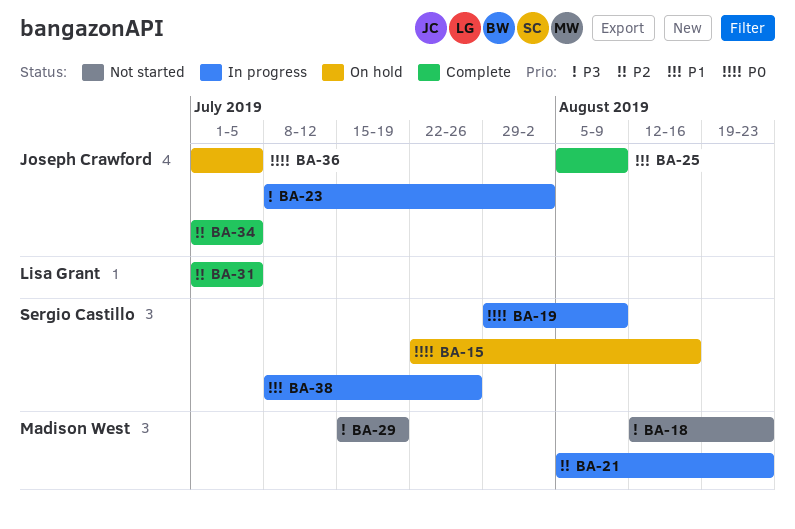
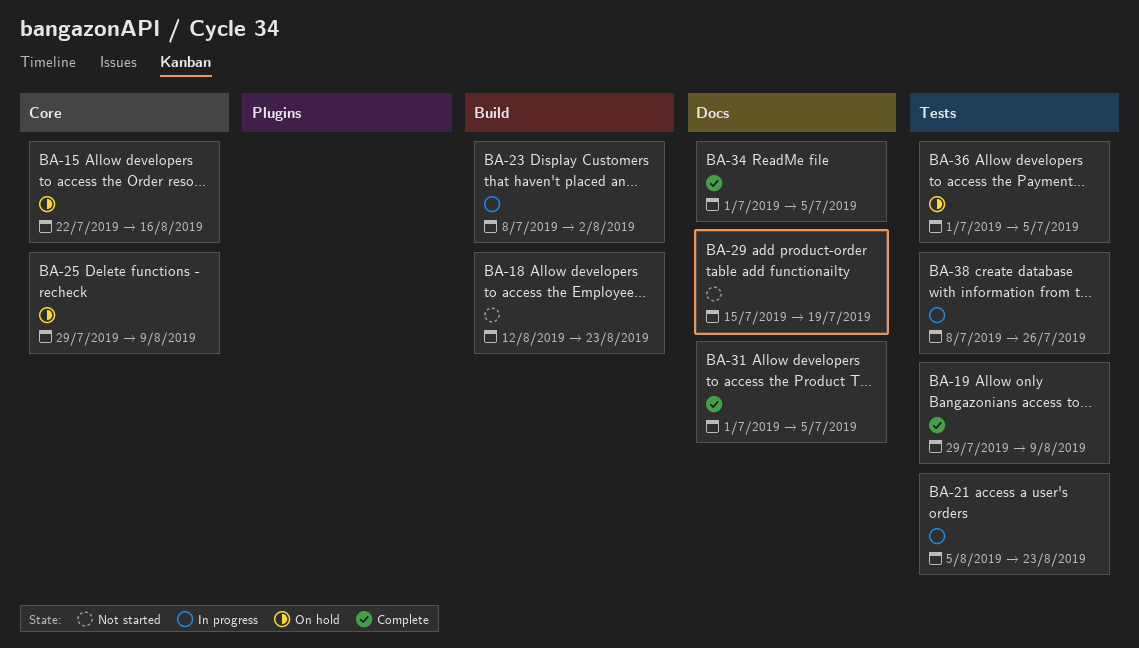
BA-19, status: In progress -> Complete
BA-25, status: Complete -> On hold
BA-25, start: Aug 5 -> Jul 29

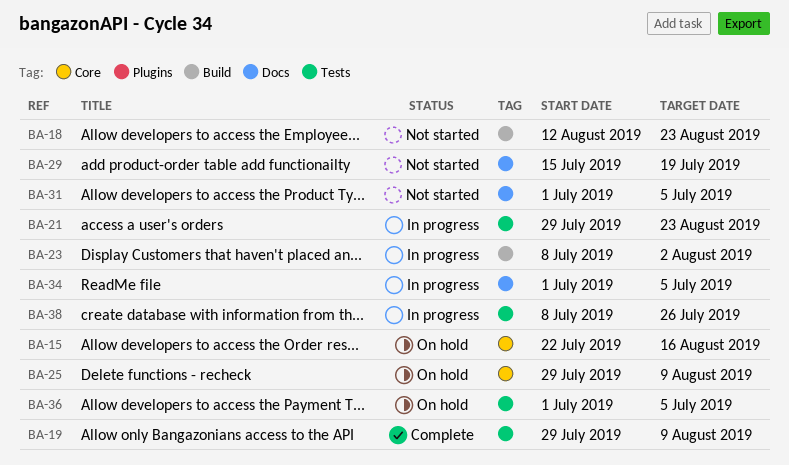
BA-21, start: Aug 5 -> Jul 29
BA-31, status: Complete -> Not started
BA-34, status: Complete -> In progress

